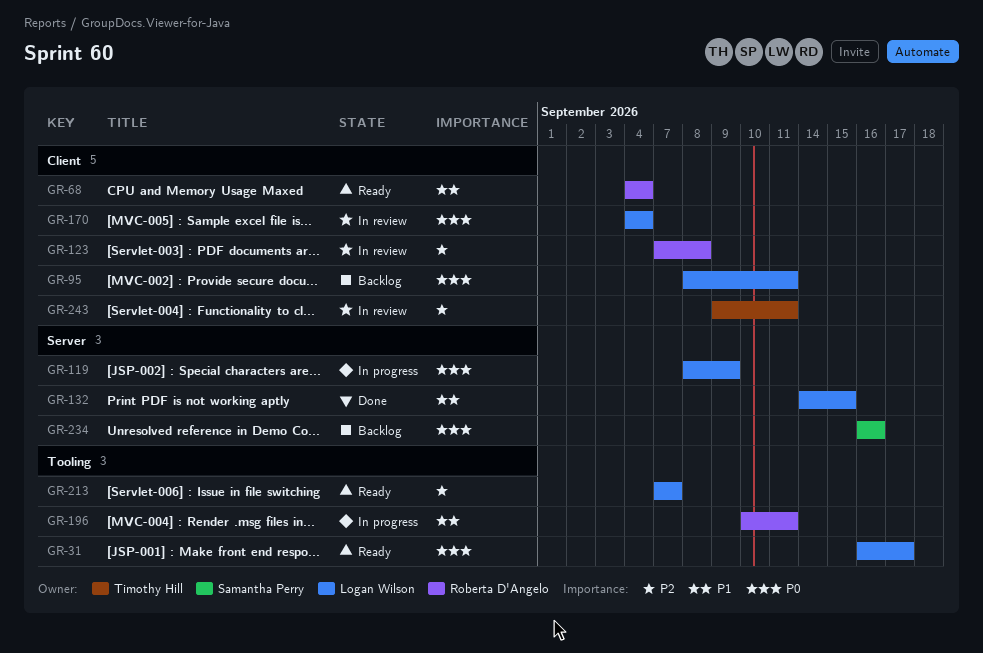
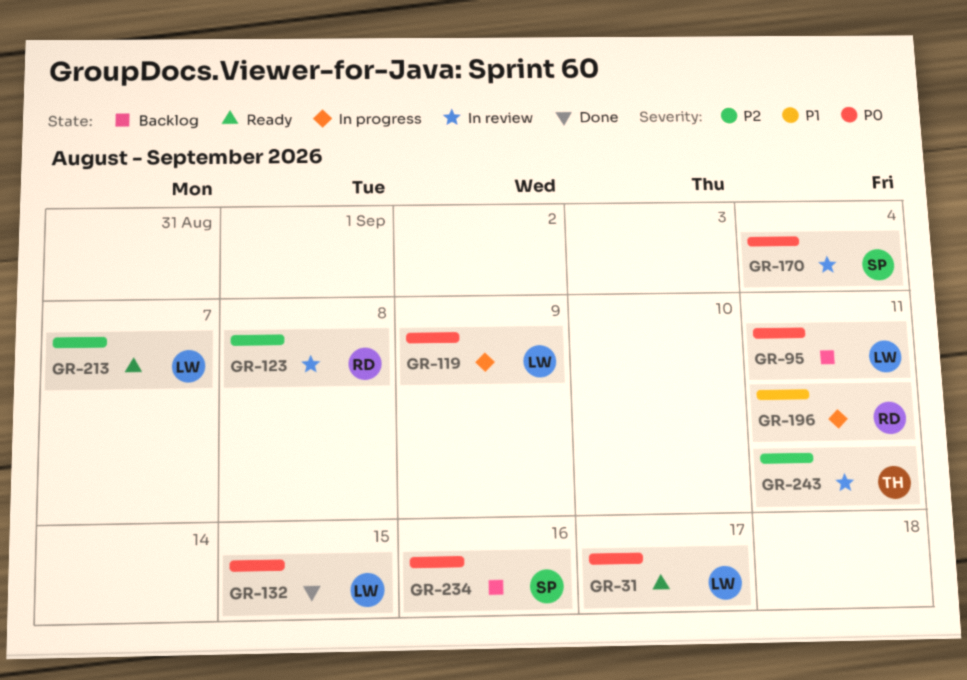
GR-68: present -> none
GR-132, priority: P1 -> P0
GR-170, owner: Logan Wilson -> Samantha Perry

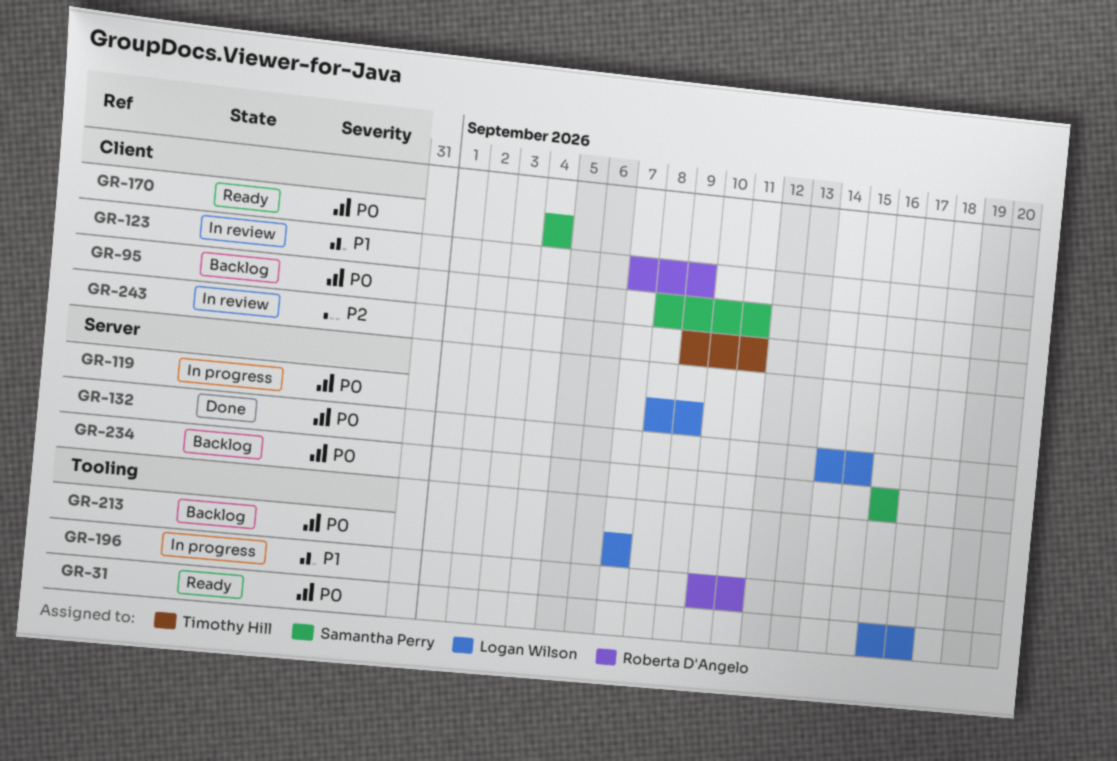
GR-95, owner: Logan Wilson -> Samantha Perry
GR-123, priority: P2 -> P1
GR-123, due: Sep 8 -> Sep 9
GR-170, status: In review -> Ready
GR-213, status: Ready -> Backlog
GR-213, priority: P2 -> P0

